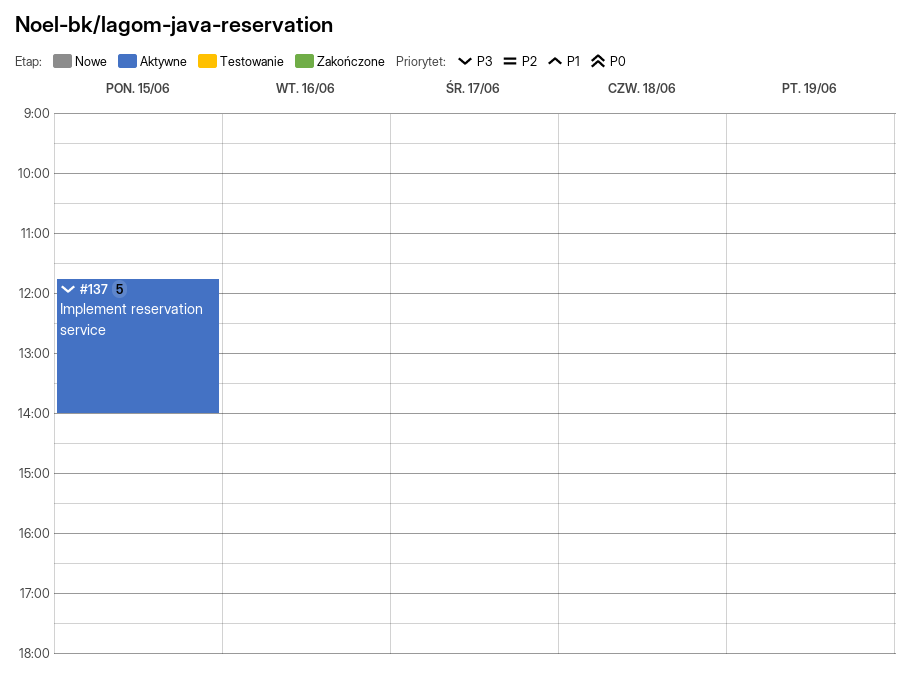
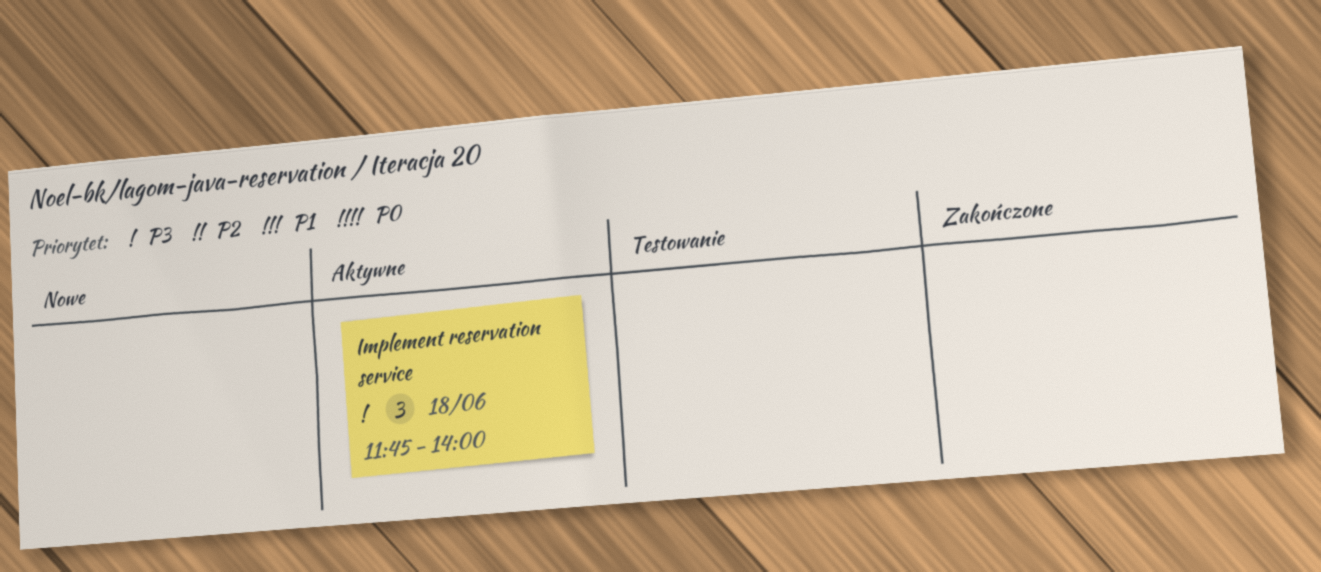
Implement reservation service, estimate: 5 -> 3
Implement reservation service, day: Jun 15 -> Jun 18

